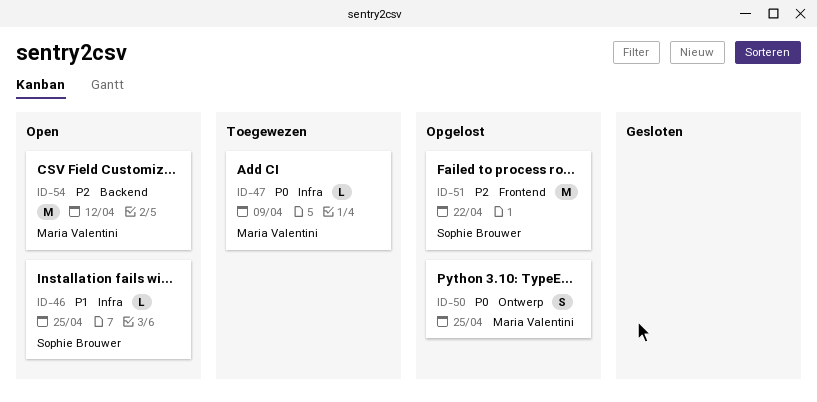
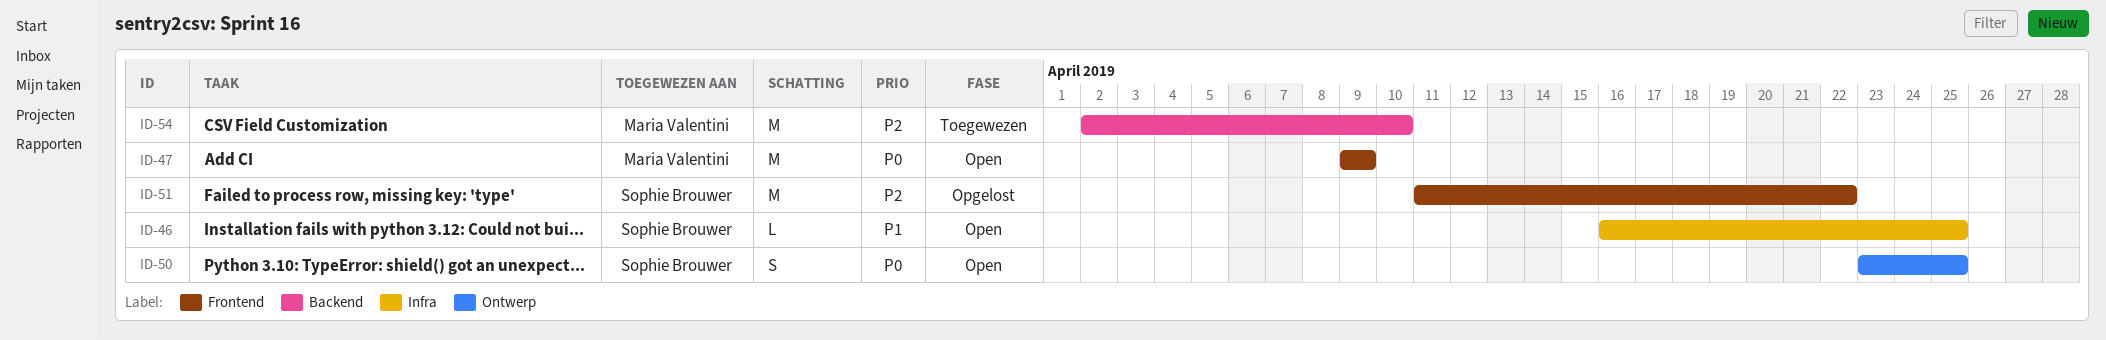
ID-47, status: Toegewezen -> Open
ID-47, label: Infra -> Frontend
ID-47, estimate: L -> M
ID-50, status: Opgelost -> Open
ID-50, owner: Maria Valentini -> Sophie Brouwer
ID-54, status: Open -> Toegewezen
ID-54, due: Apr 12 -> Apr 10

